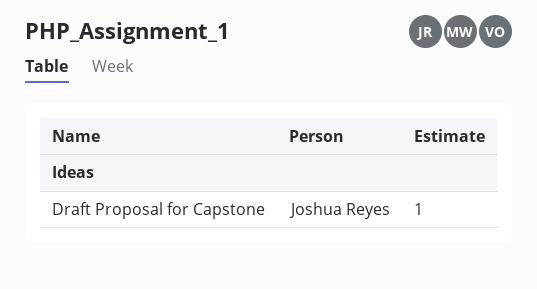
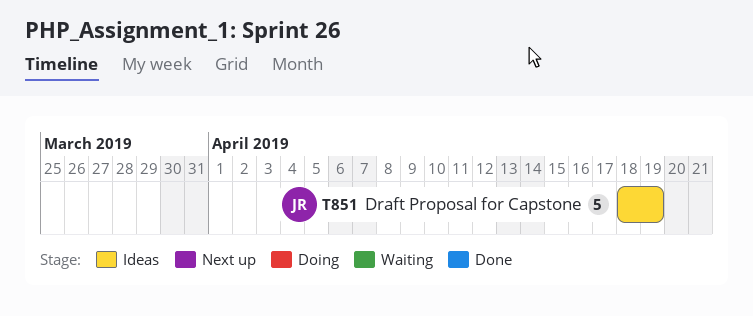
Draft Proposal for Capstone, estimate: 1 -> 5

